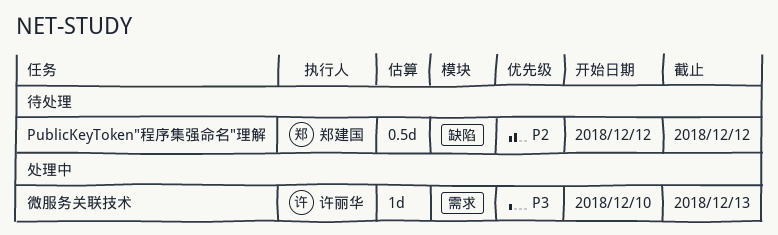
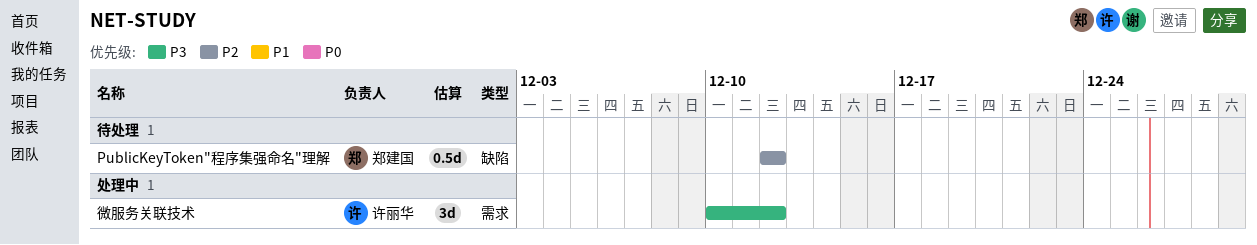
微服务关联技术, estimate: 1d -> 3d
微服务关联技术, due: Dec 13 -> Dec 12

